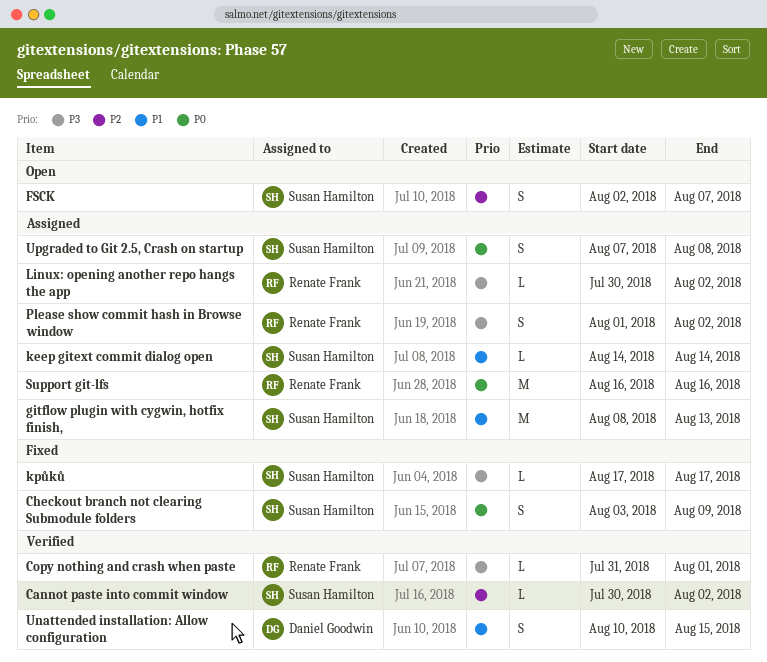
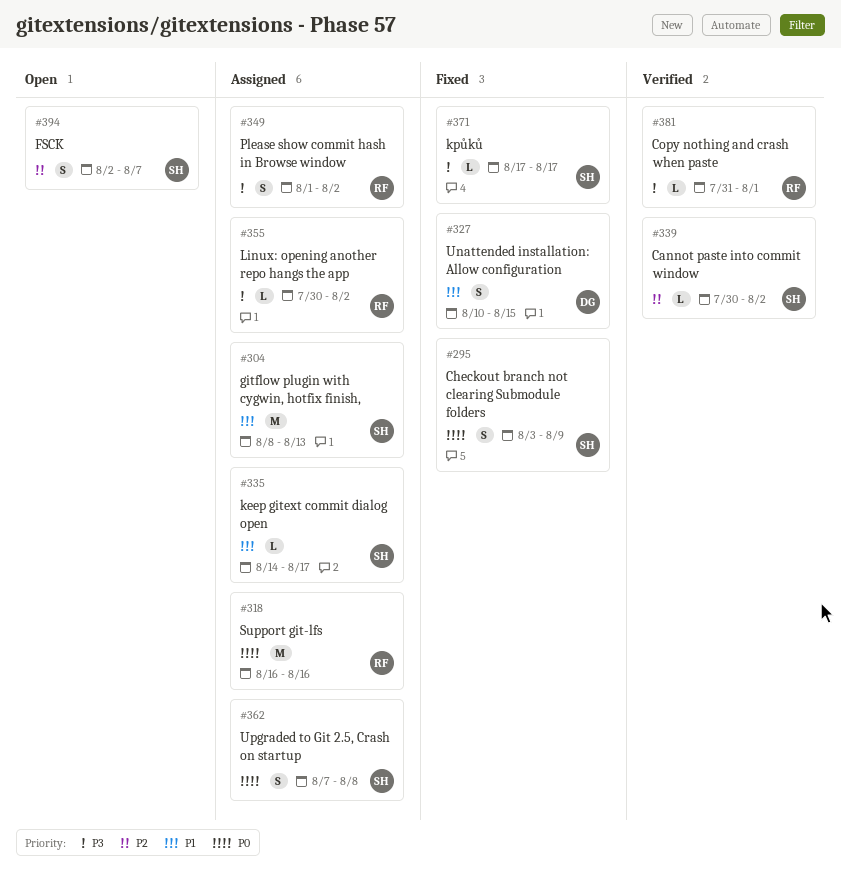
keep gitext commit dialog open, due: Aug 14 -> Aug 17
Unattended installation: Allow configuration, status: Verified -> Fixed

